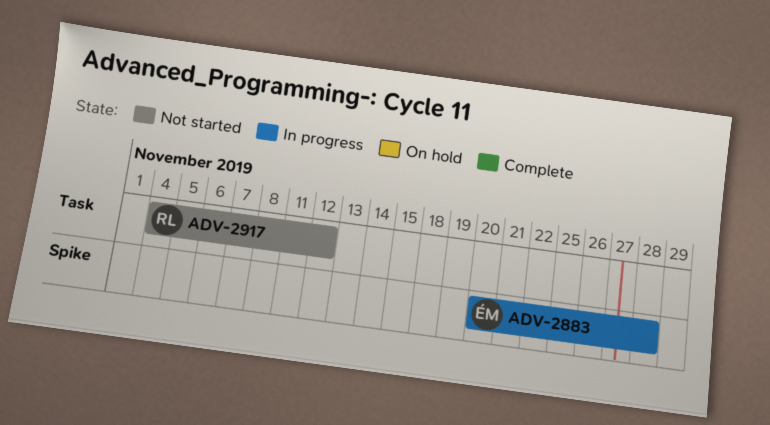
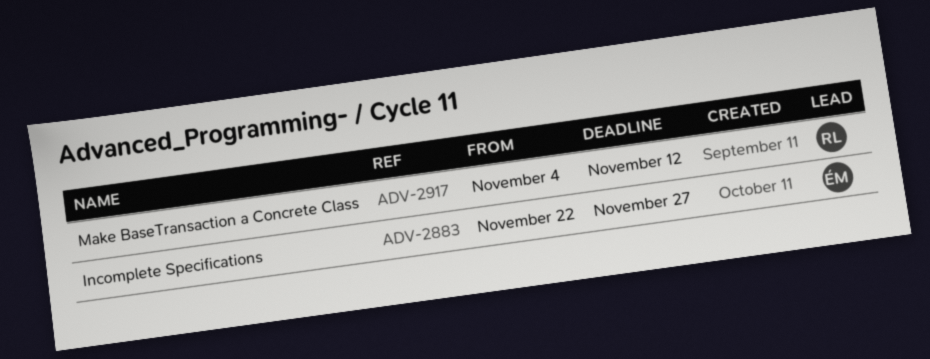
ADV-2883, start: Nov 20 -> Nov 22
ADV-2883, due: Nov 28 -> Nov 27

